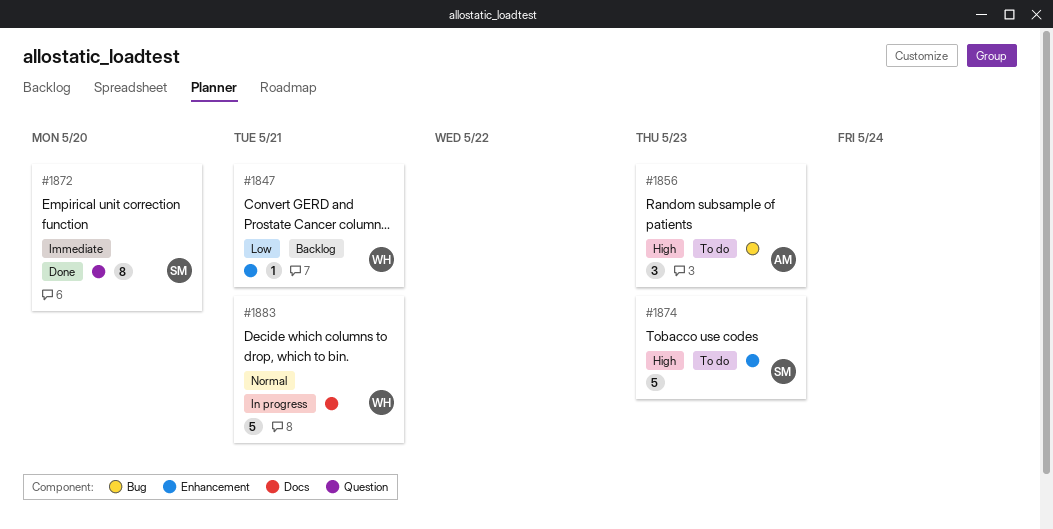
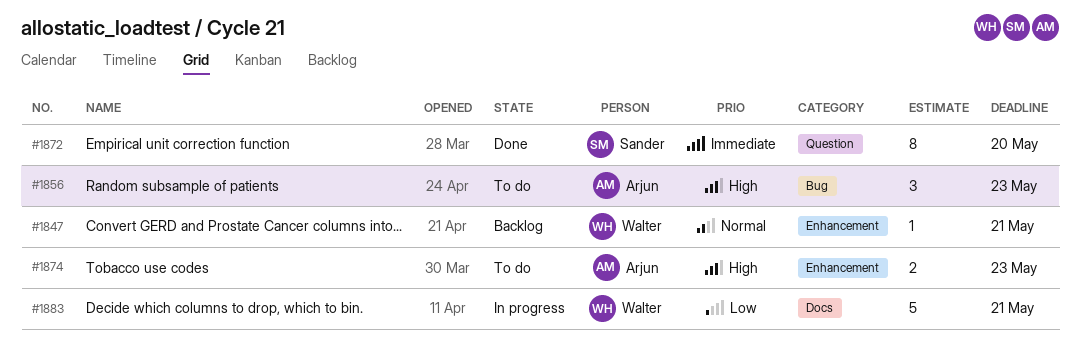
#1847, priority: Low -> Normal
#1874, owner: Sander -> Arjun
#1874, estimate: 5 -> 2
#1883, priority: Normal -> Low

